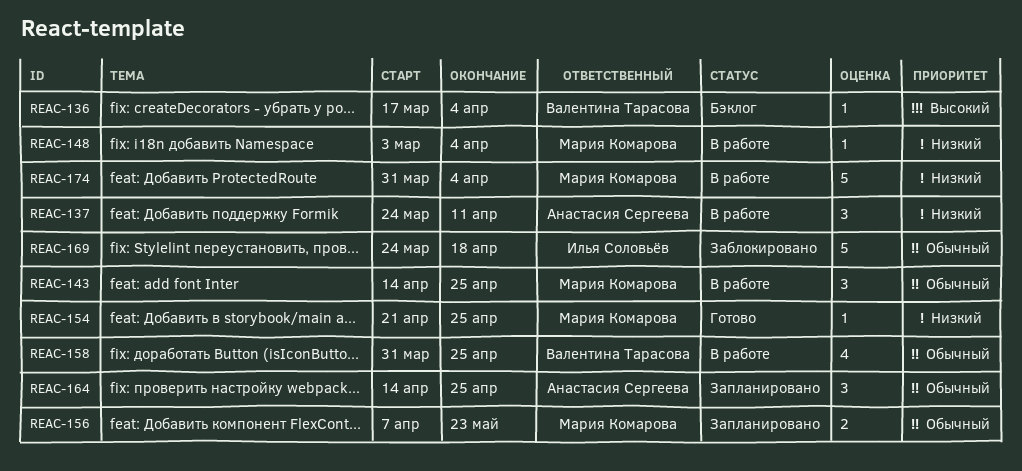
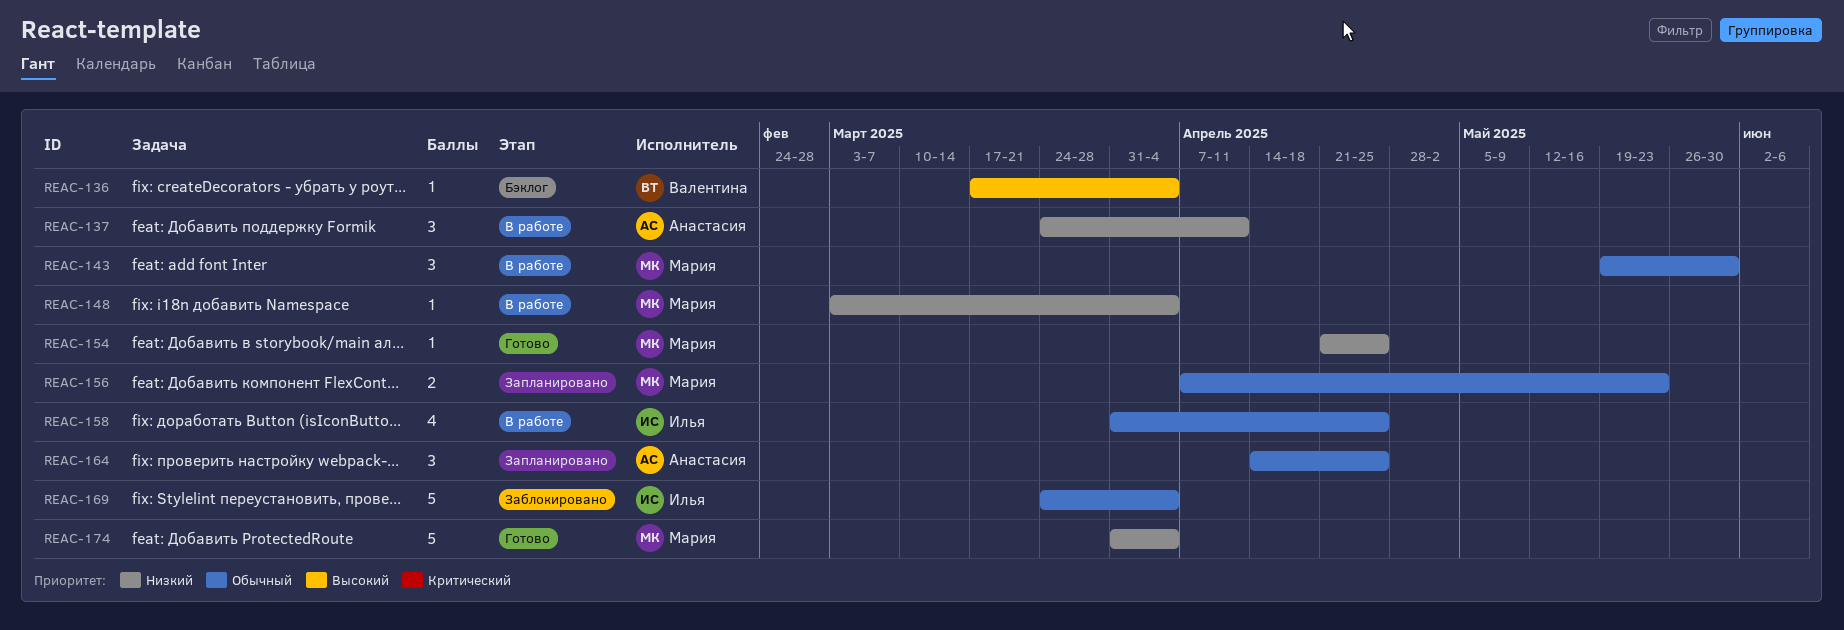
REAC-143, start: Apr 14 -> May 19
REAC-143, due: Apr 25 -> May 30
REAC-158, owner: Валентина Тарасова -> Илья Соловьёв
REAC-169, due: Apr 18 -> Apr 4
REAC-174, status: В работе -> Готово

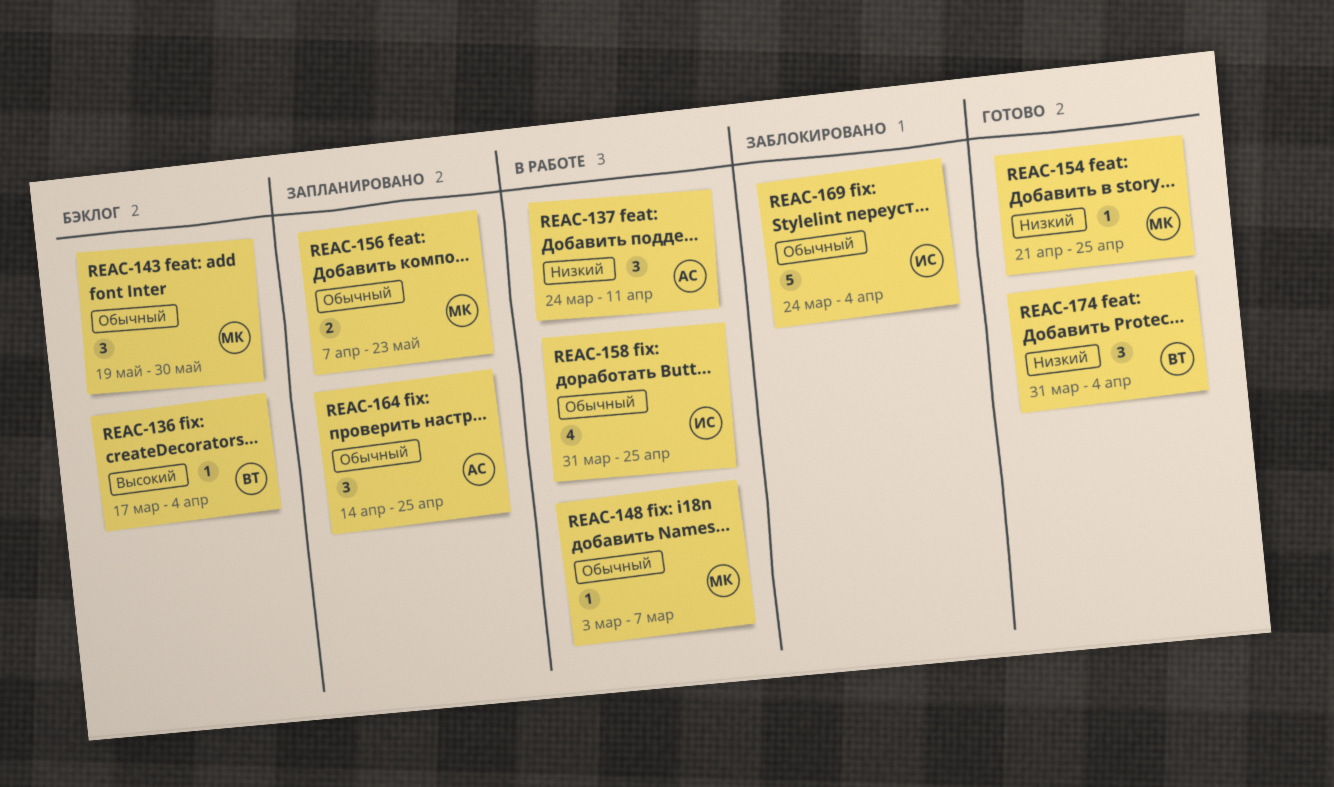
REAC-143, status: В работе -> Бэклог
REAC-148, priority: Низкий -> Обычный
REAC-148, due: Apr 4 -> Mar 7
REAC-174, owner: Мария -> Валентина
REAC-174, estimate: 5 -> 3

